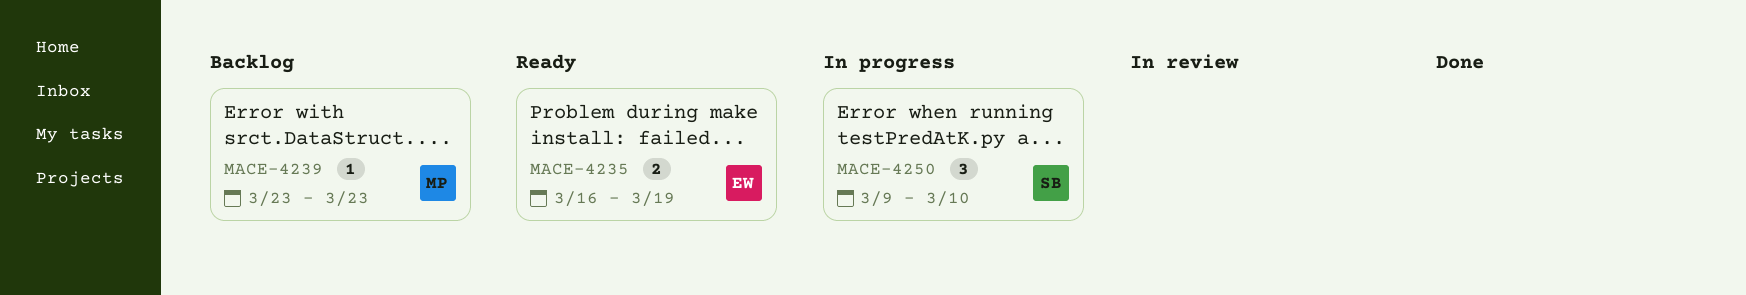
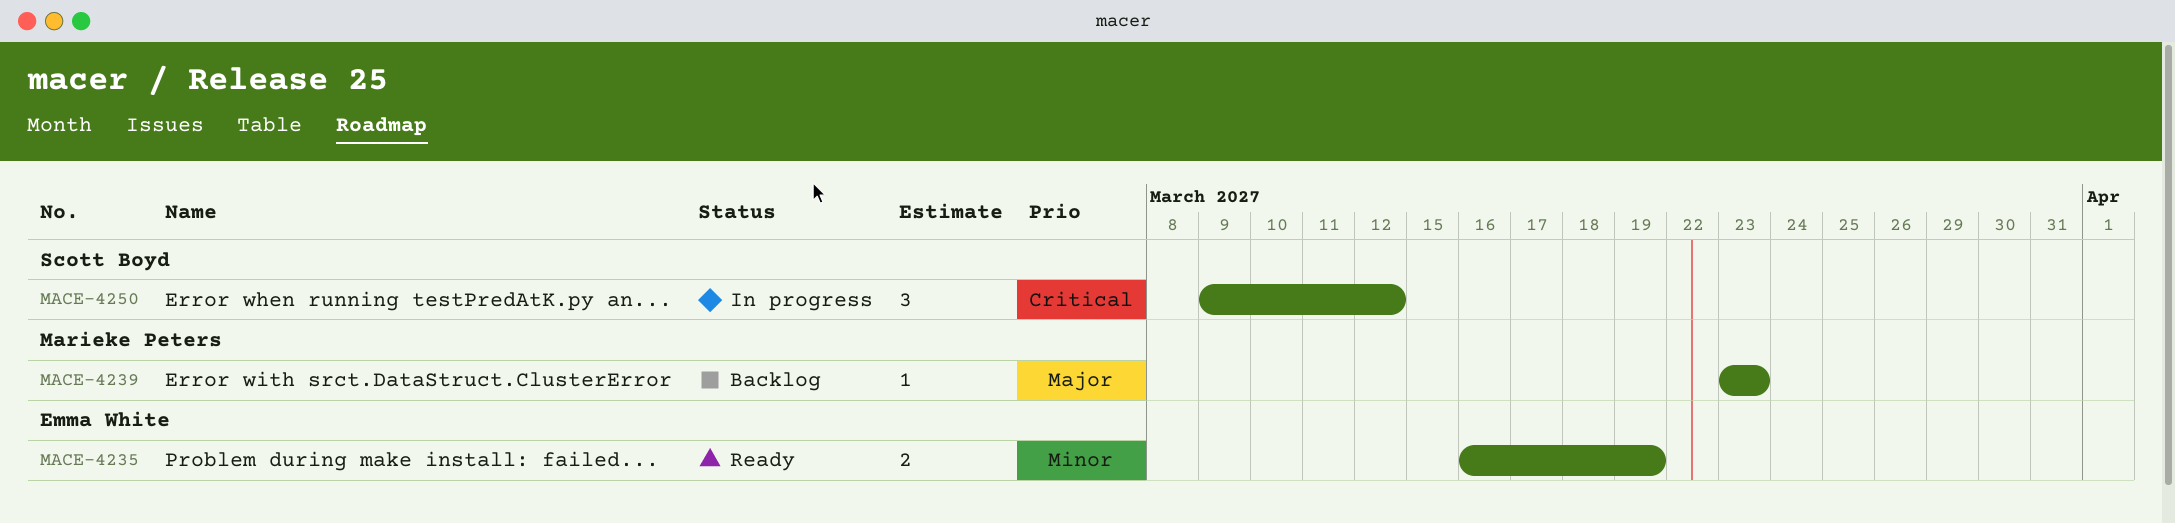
MACE-4250, due: Mar 10 -> Mar 12

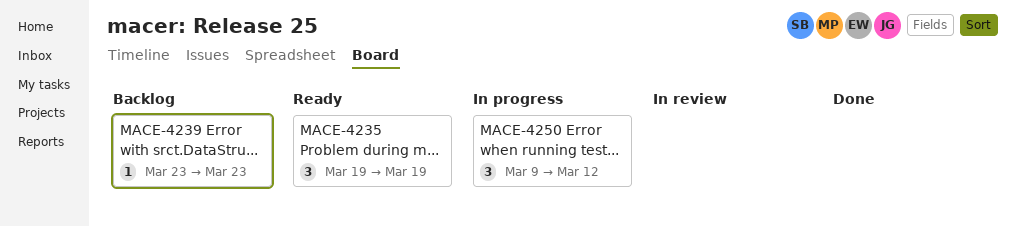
MACE-4235, estimate: 2 -> 3
MACE-4235, start: Mar 16 -> Mar 19

